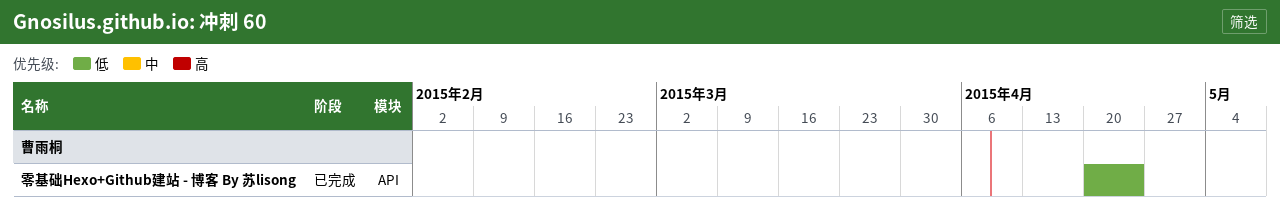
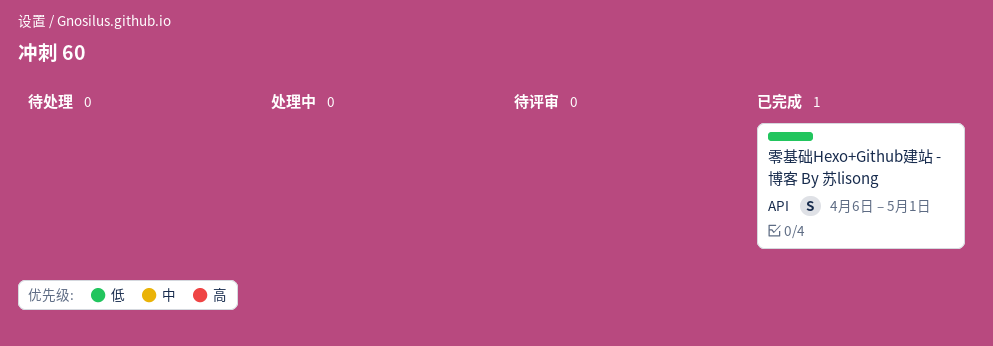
零基础Hexo+Github建站 - 博客 By 苏lisong, start: Apr 20 -> Apr 6
零基础Hexo+Github建站 - 博客 By 苏lisong, due: Apr 24 -> May 1

